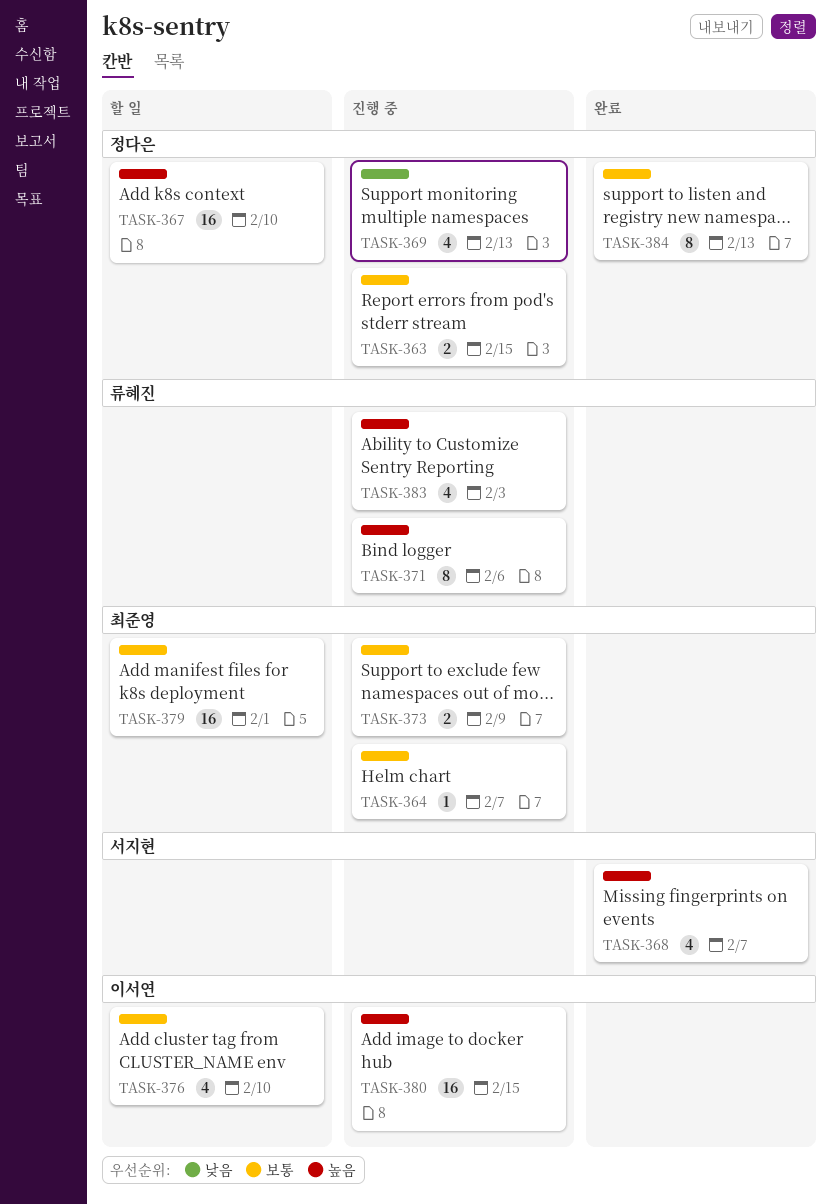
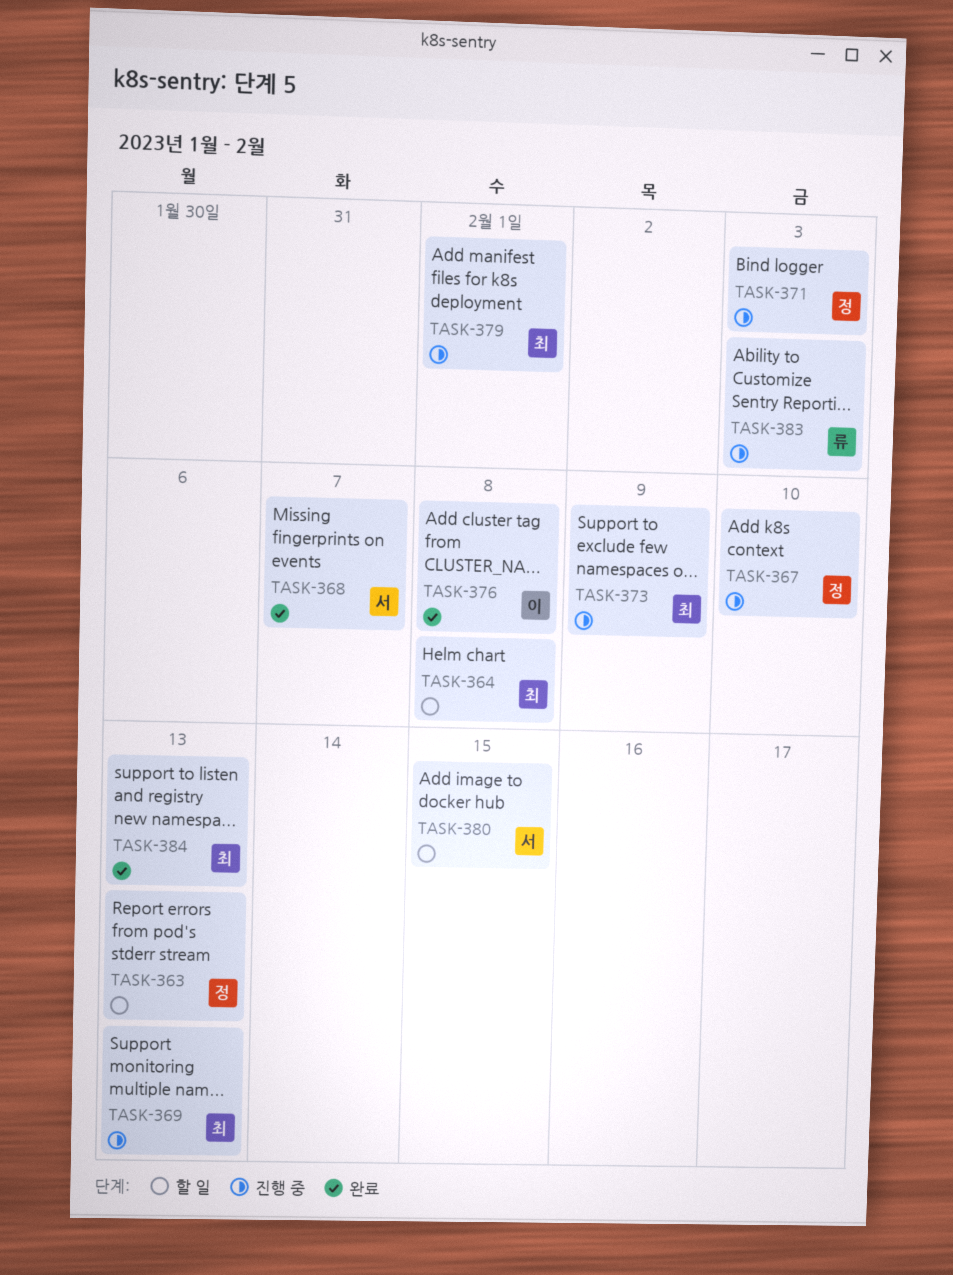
TASK-363, status: 진행 중 -> 할 일
TASK-363, due: Feb 15 -> Feb 13
TASK-364, status: 진행 중 -> 할 일
TASK-364, due: Feb 7 -> Feb 8
TASK-367, status: 할 일 -> 진행 중
TASK-369, owner: 정다은 -> 최준영
TASK-371, owner: 류혜진 -> 정다은
TASK-371, due: Feb 6 -> Feb 3
TASK-376, status: 할 일 -> 완료
TASK-376, due: Feb 10 -> Feb 8
TASK-379, status: 할 일 -> 진행 중
TASK-380, status: 진행 중 -> 할 일
TASK-380, owner: 이서연 -> 서지현
TASK-384, owner: 정다은 -> 최준영

